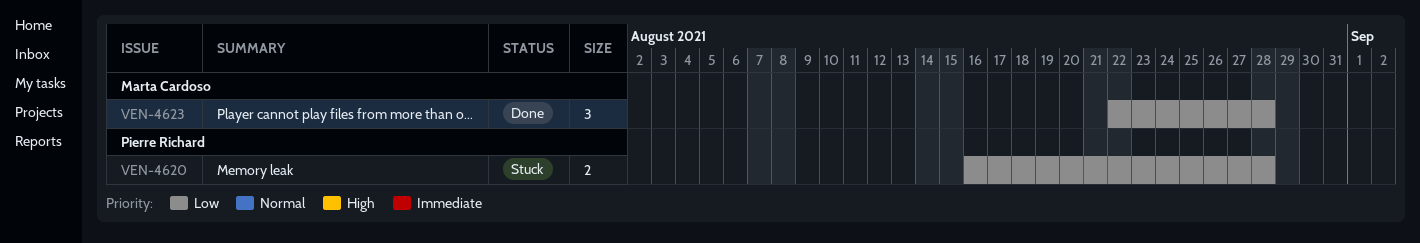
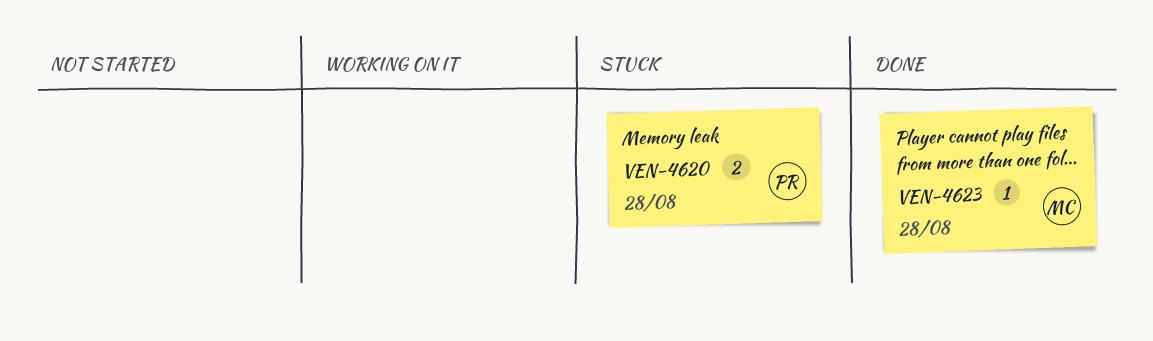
VEN-4623, estimate: 3 -> 1

